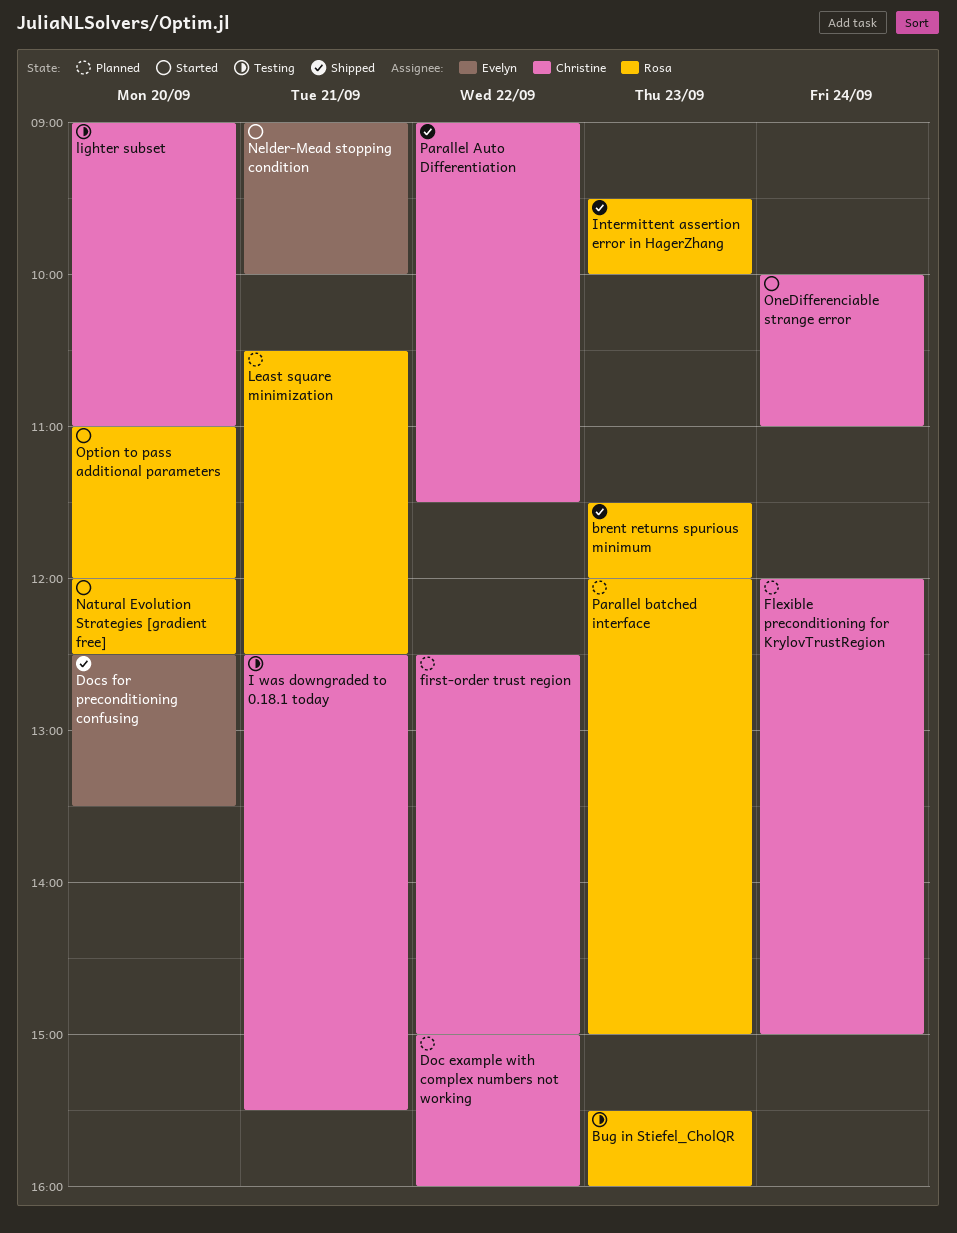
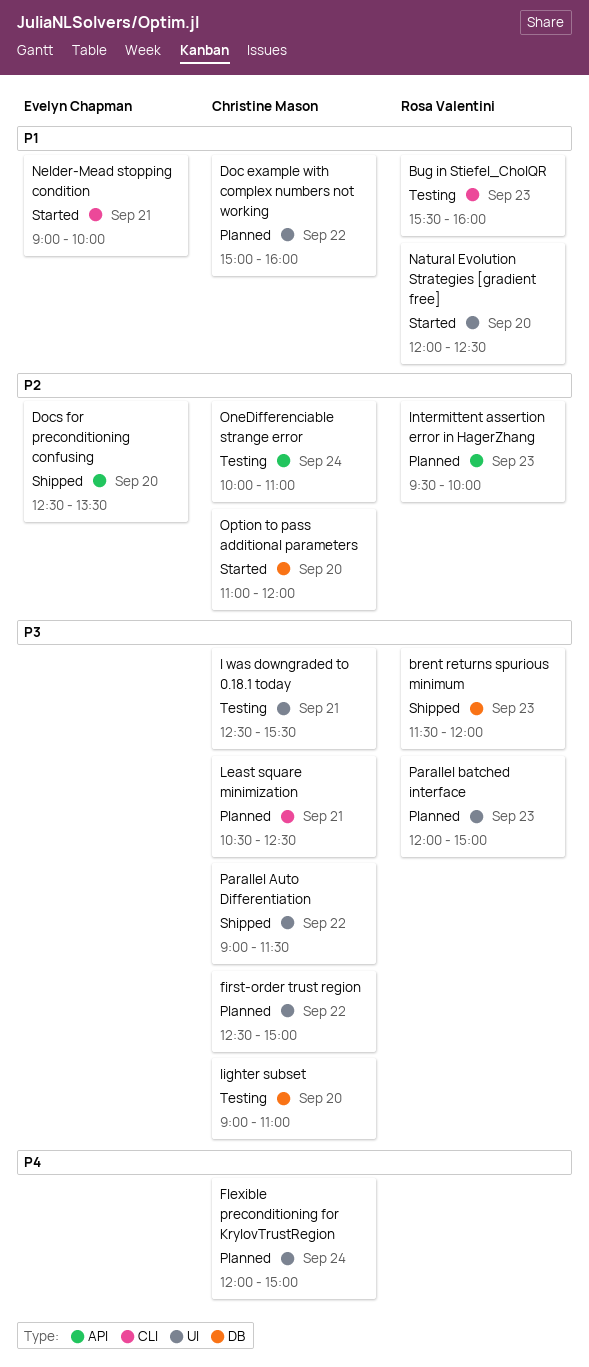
Intermittent assertion error in HagerZhang, status: Shipped -> Planned
Least square minimization, owner: Rosa Valentini -> Christine Mason
OneDifferenciable strange error, status: Started -> Testing
Option to pass additional parameters, owner: Rosa Valentini -> Christine Mason

